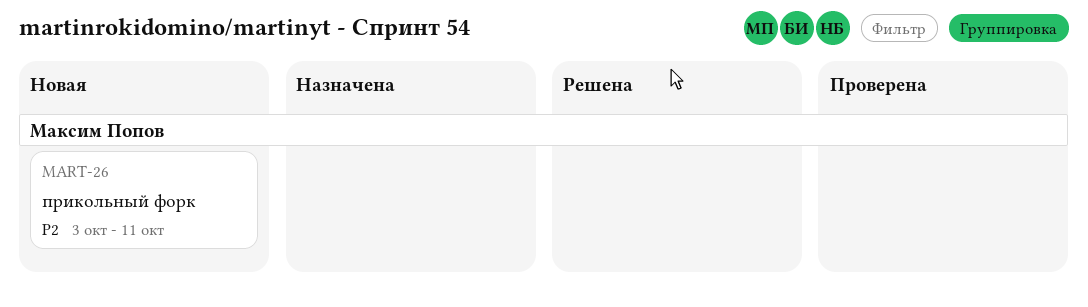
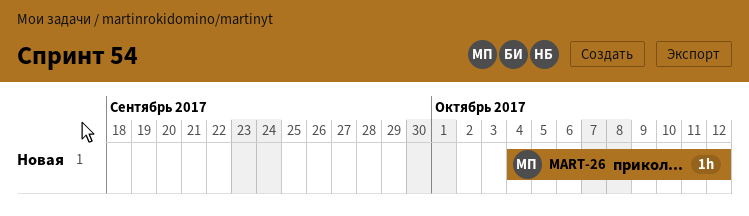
MART-26, start: Oct 3 -> Oct 4
MART-26, due: Oct 11 -> Oct 12

